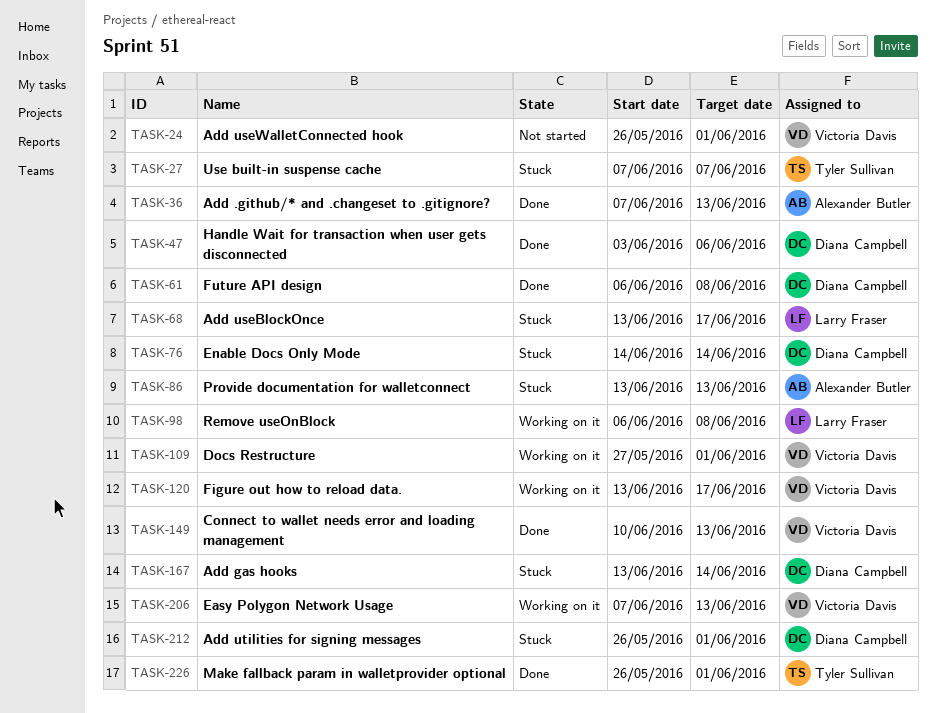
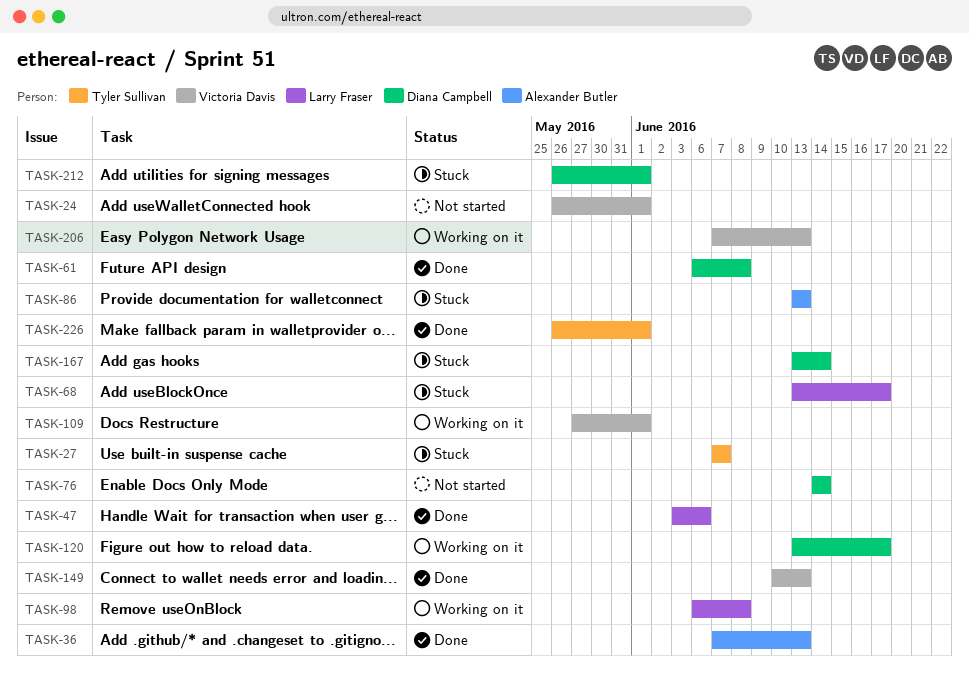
TASK-47, owner: Diana Campbell -> Larry Fraser
TASK-76, status: Stuck -> Not started
TASK-120, owner: Victoria Davis -> Diana Campbell

